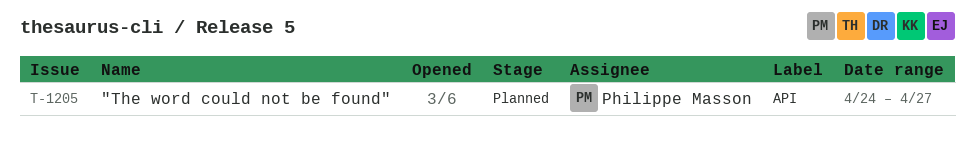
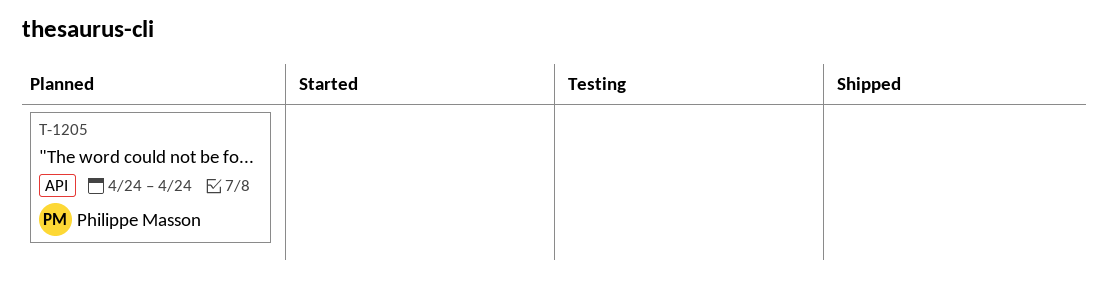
T-1205, due: Apr 27 -> Apr 24

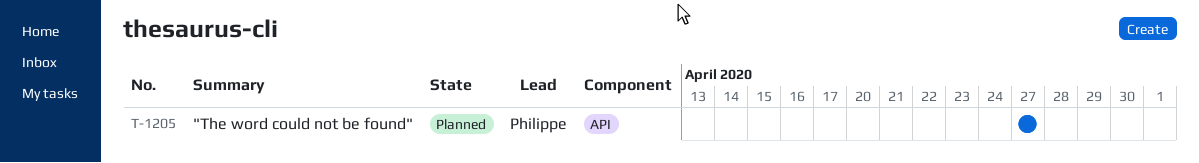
T-1205, start: Apr 24 -> Apr 27
T-1205, due: Apr 24 -> Apr 27

